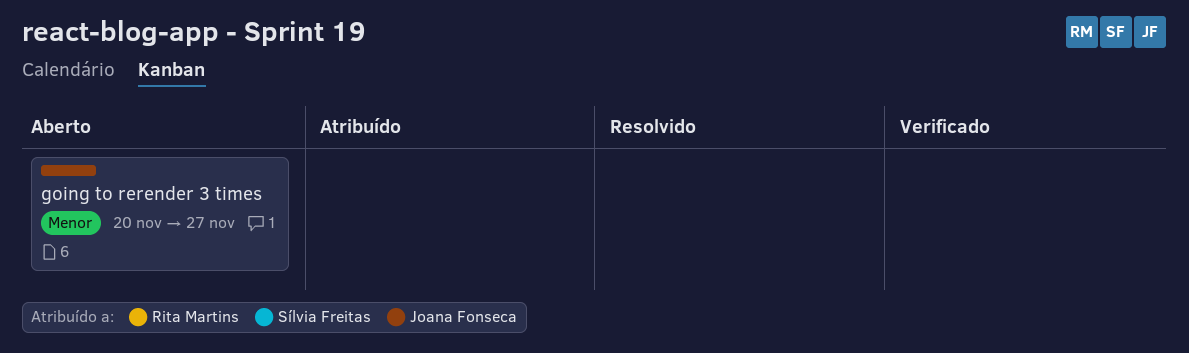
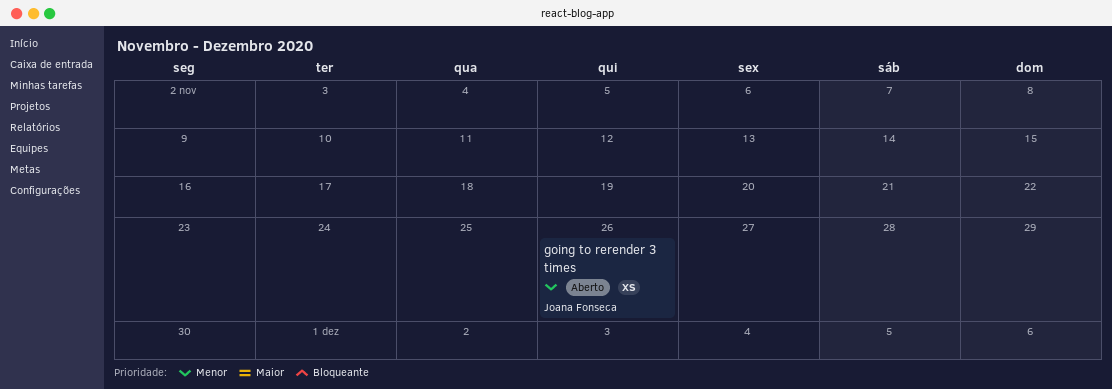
going to rerender 3 times, due: Nov 27 -> Nov 26

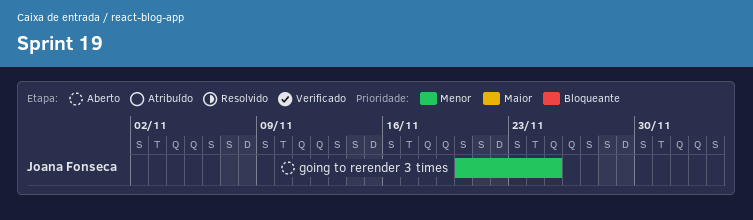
going to rerender 3 times, due: Nov 26 -> Nov 25

